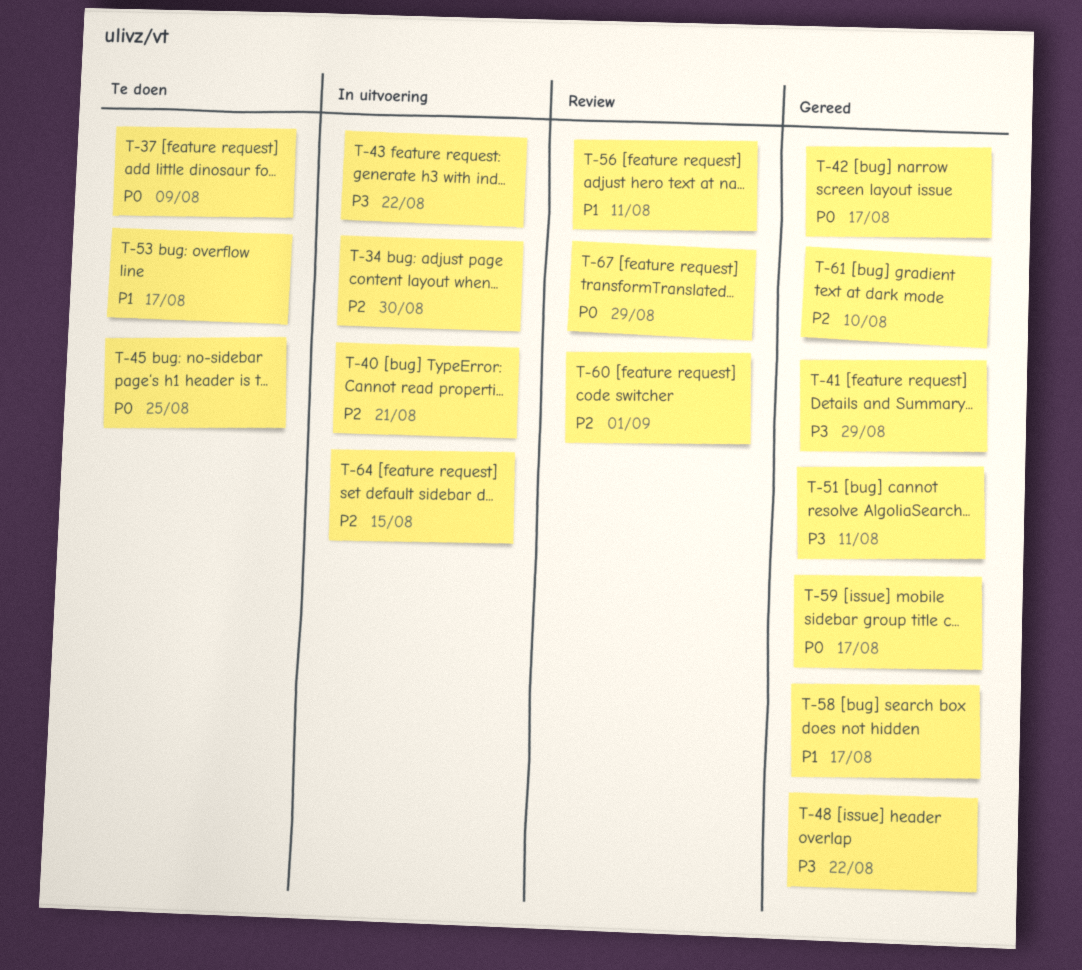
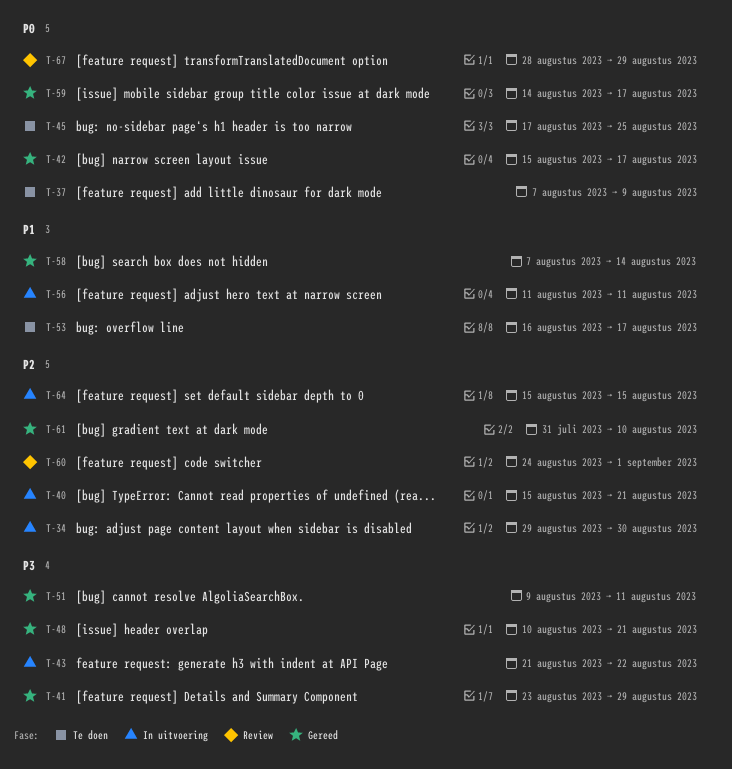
T-48, due: Aug 22 -> Aug 21
T-56, status: Review -> In uitvoering
T-58, due: Aug 17 -> Aug 14

